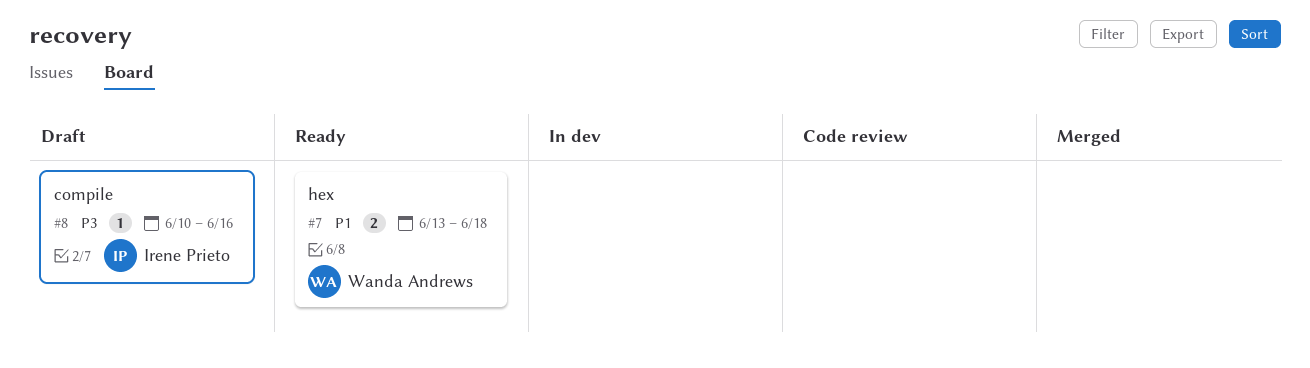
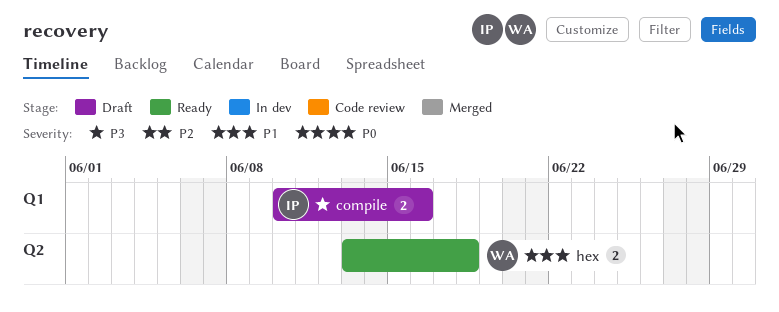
compile, estimate: 1 -> 2

